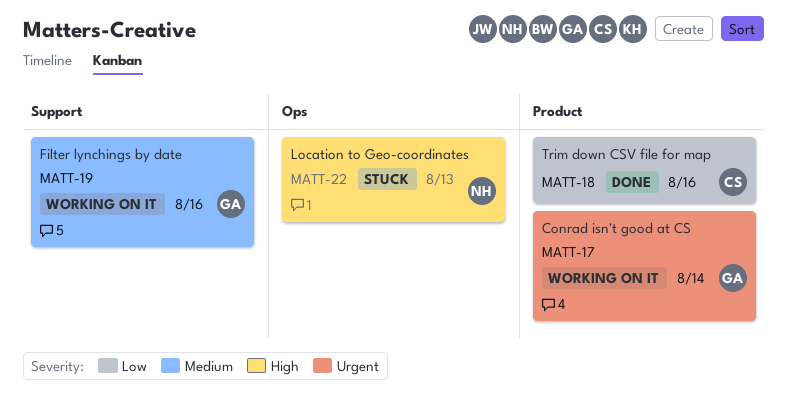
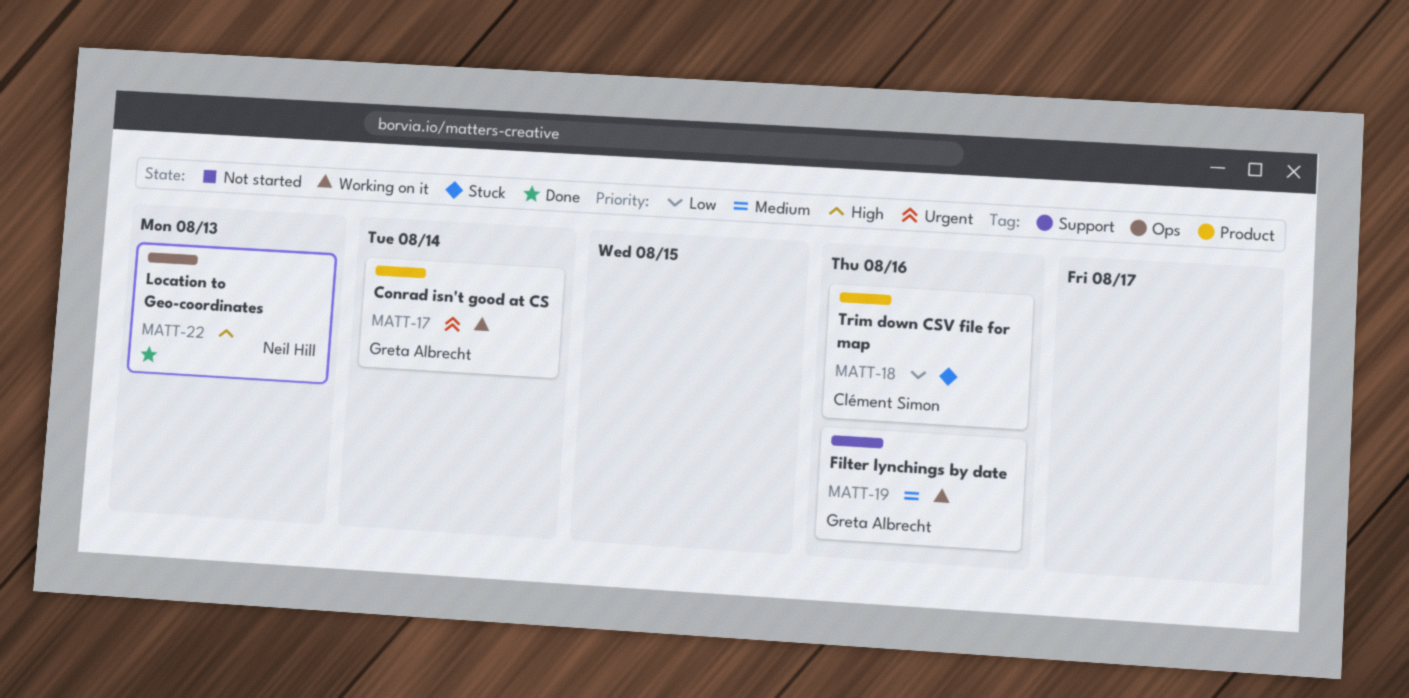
MATT-18, status: Done -> Stuck
MATT-22, status: Stuck -> Done

